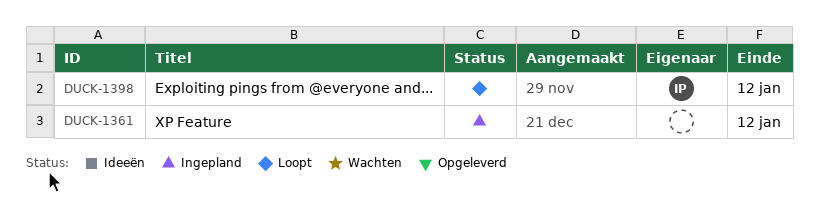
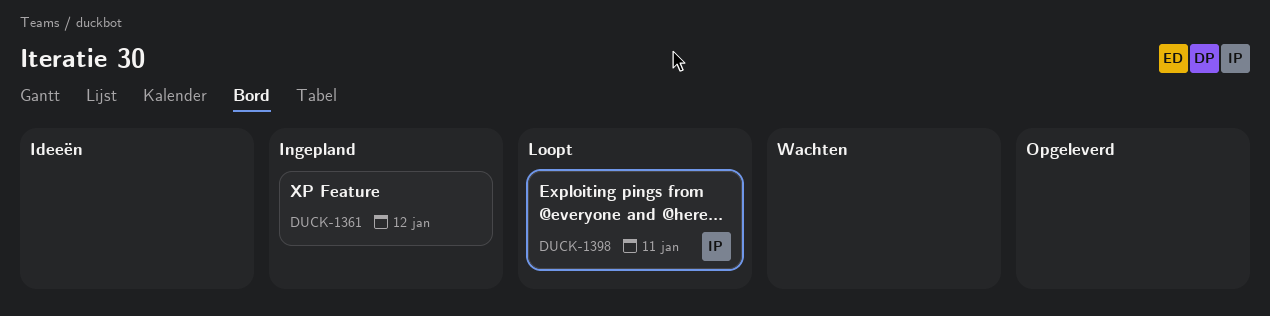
DUCK-1398, due: Jan 12 -> Jan 11

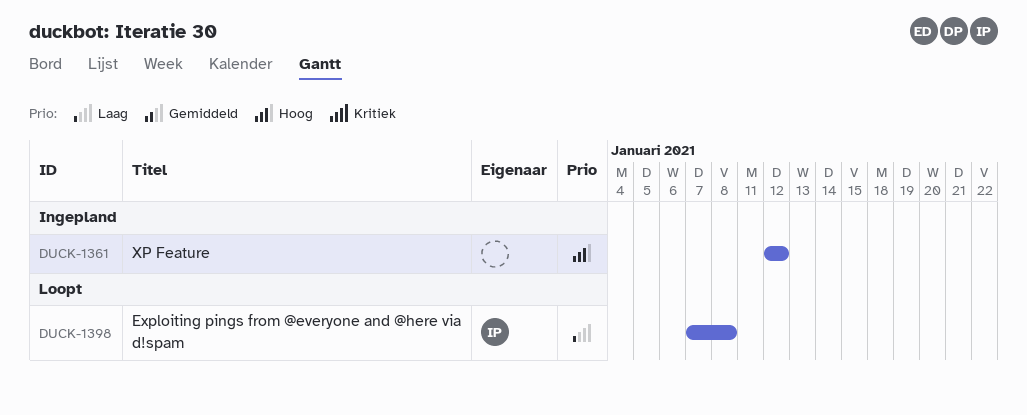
DUCK-1398, due: Jan 11 -> Jan 8

